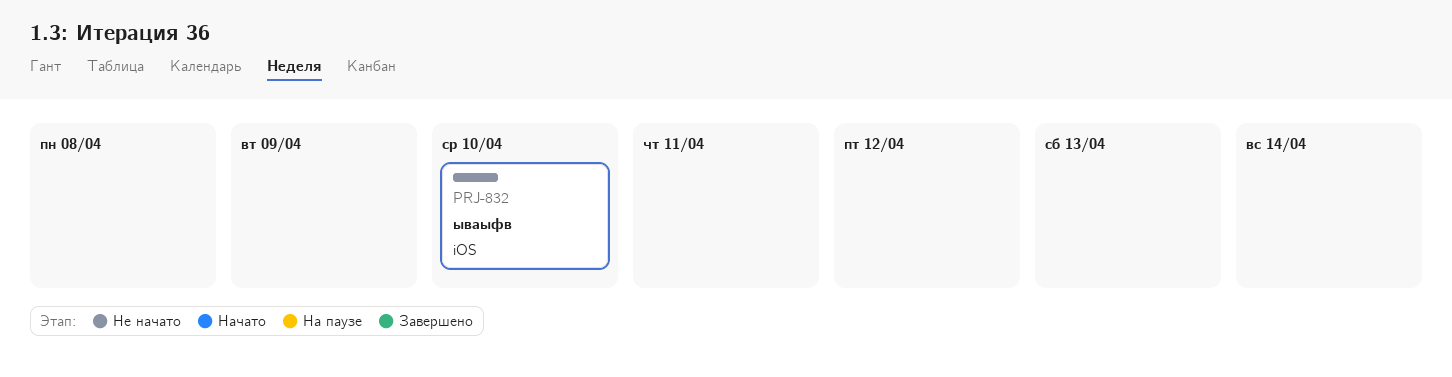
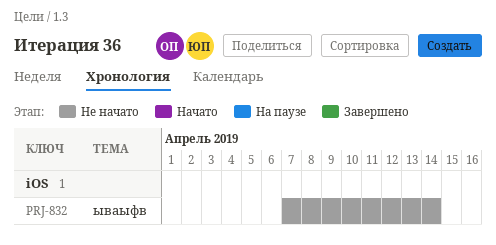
PRJ-832, due: Apr 10 -> Apr 14

